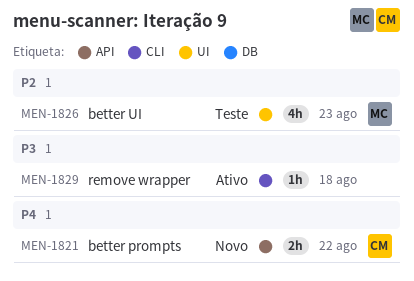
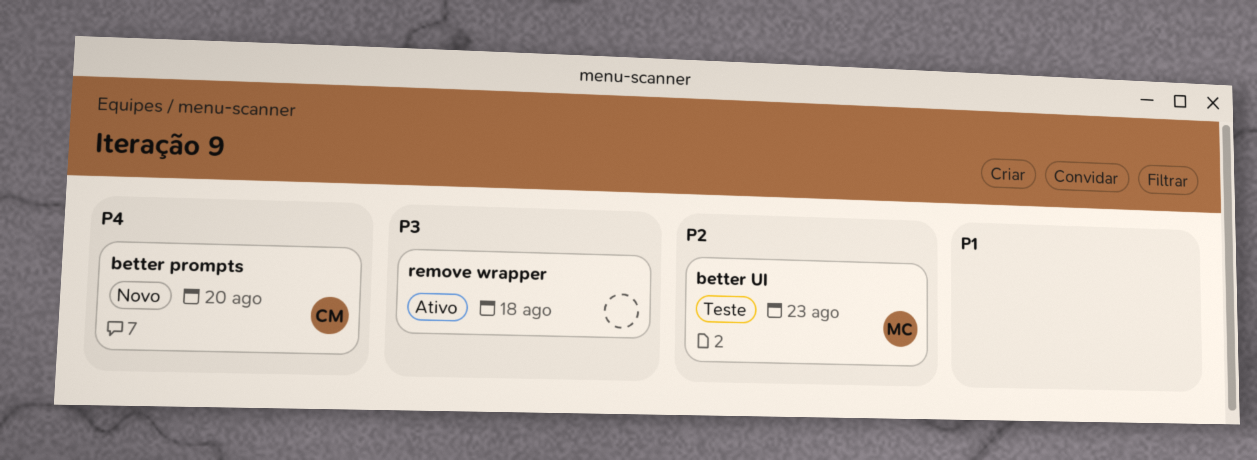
better prompts, due: Aug 22 -> Aug 20

